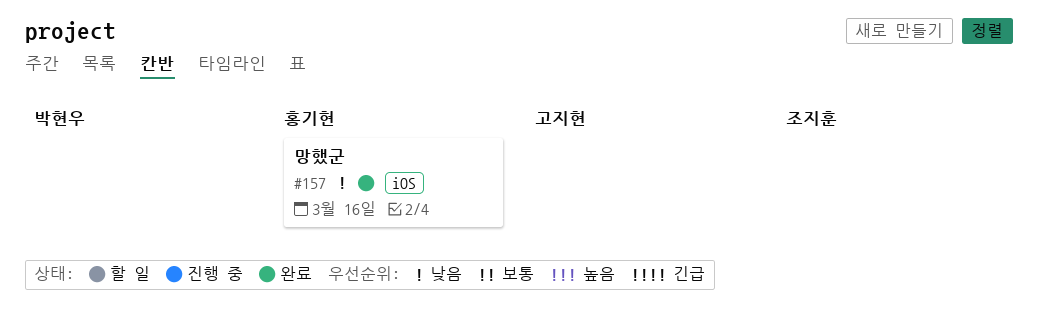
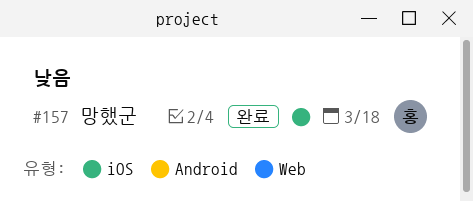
#157, due: Mar 16 -> Mar 18

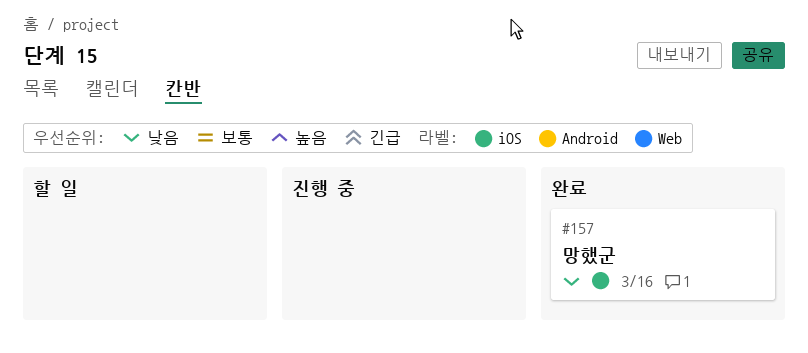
#157, due: Mar 18 -> Mar 16

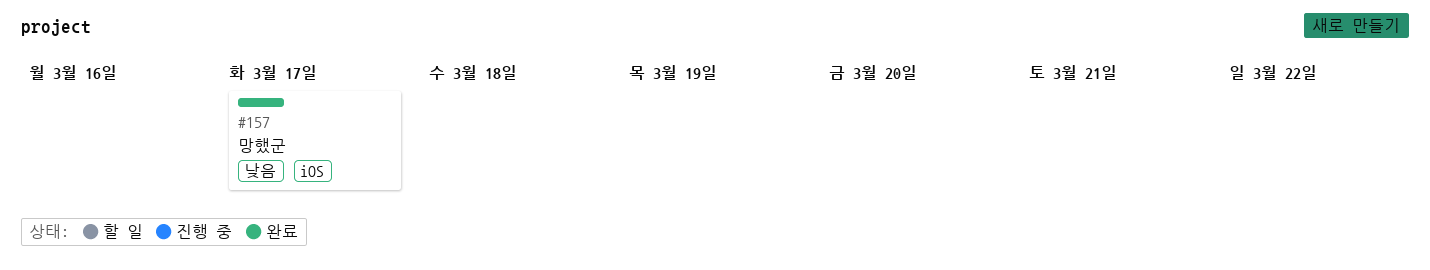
#157, due: Mar 16 -> Mar 17

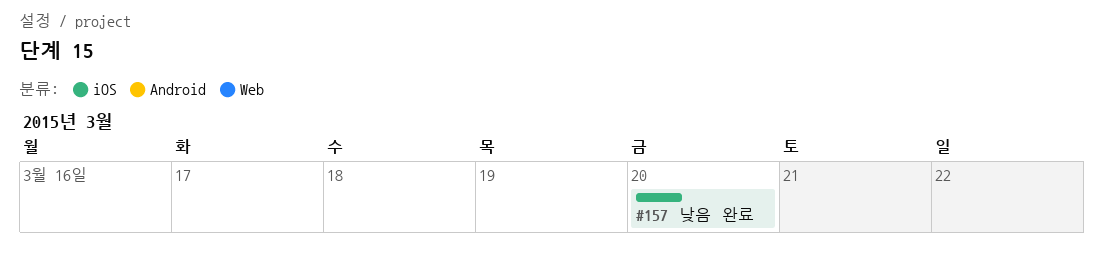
#157, due: Mar 17 -> Mar 20

